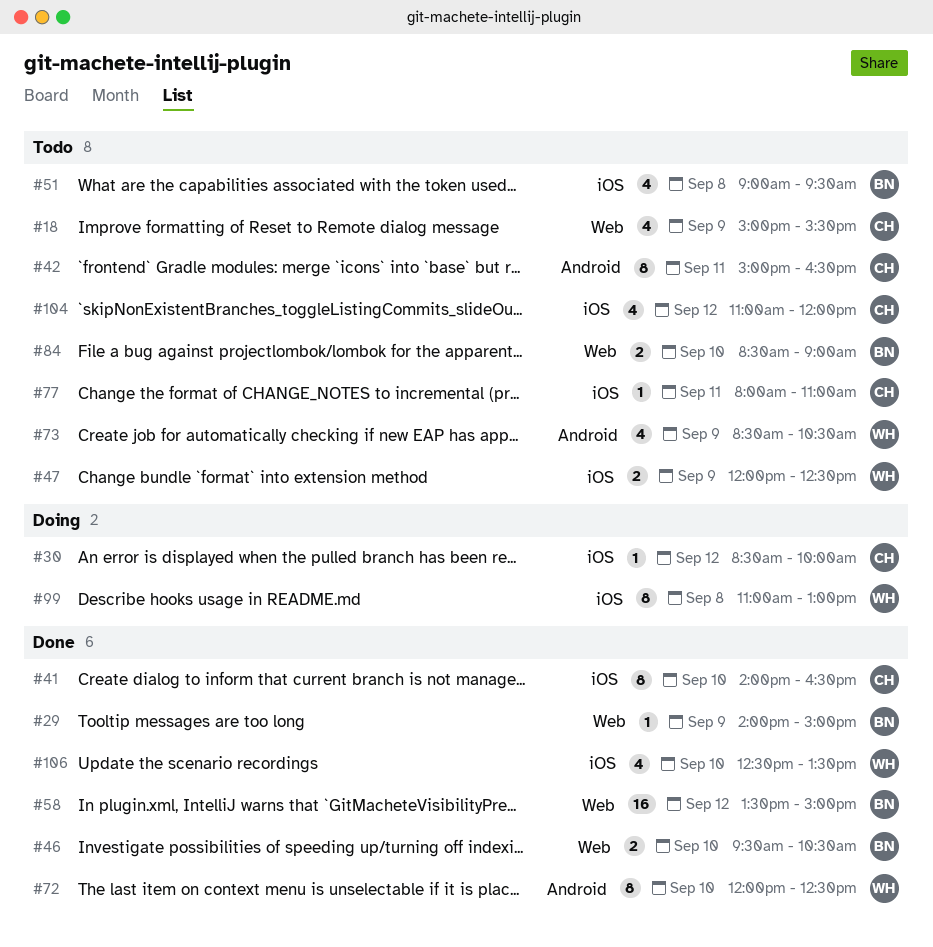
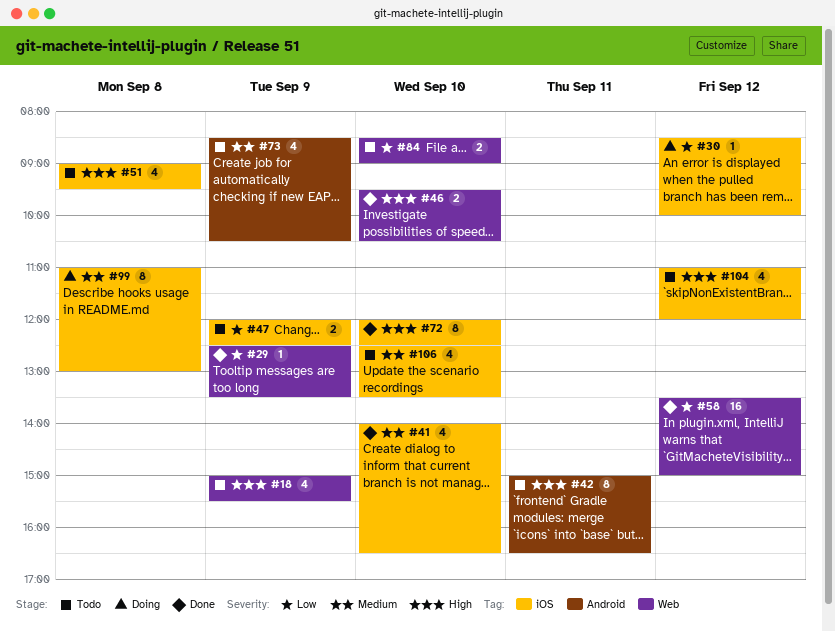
#29, begins: 14:00 -> 12:30
#29, ends: 15:00 -> 13:30
#41, estimate: 8 -> 4
#72, label: Android -> iOS
#77: present -> none
#106, status: Done -> Todo

